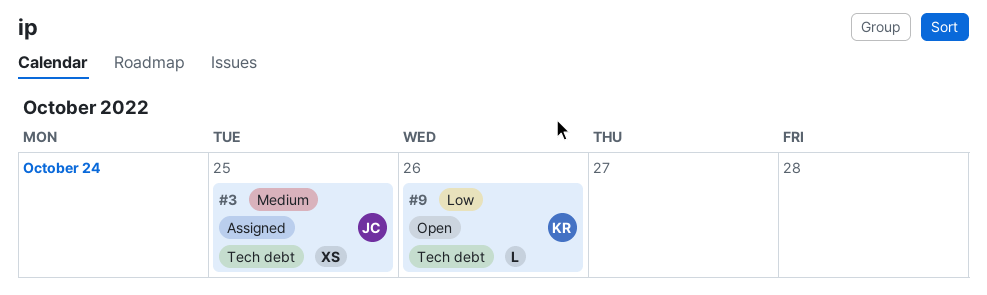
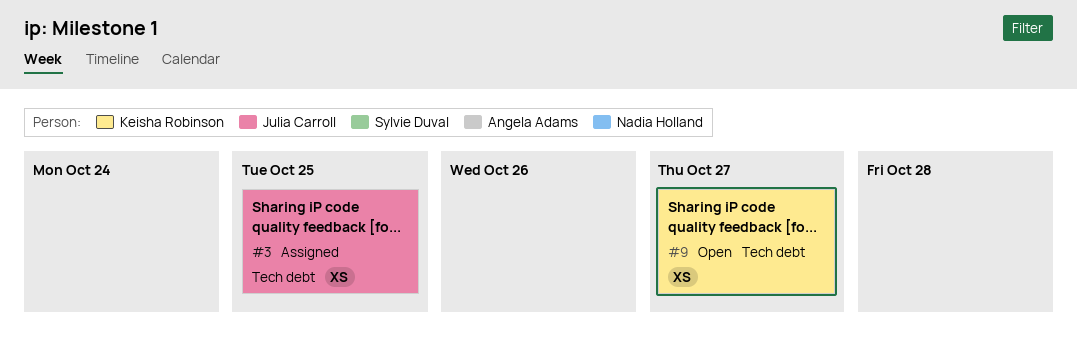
#9, estimate: L -> XS
#9, due: Oct 26 -> Oct 27

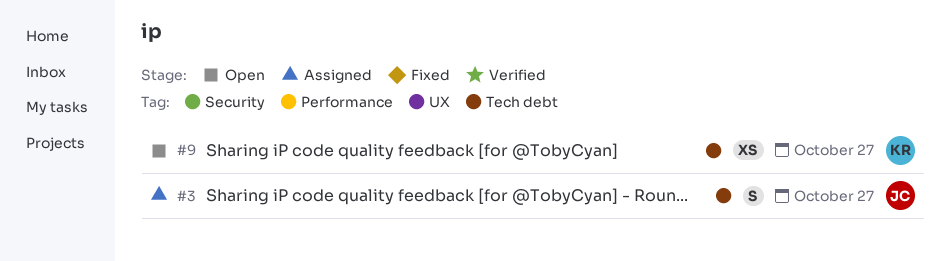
#3, estimate: XS -> S
#3, due: Oct 25 -> Oct 27

